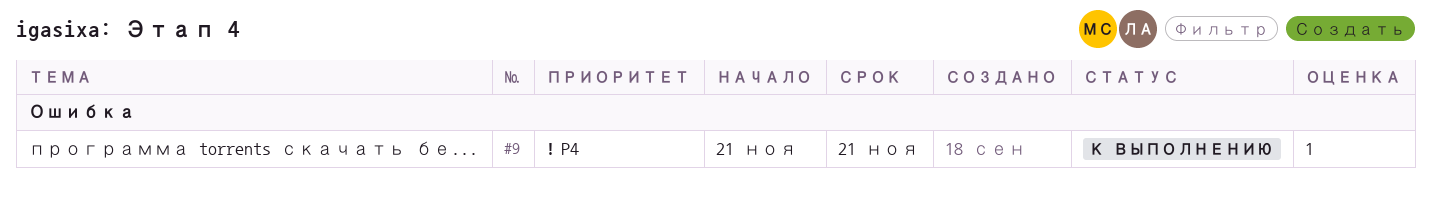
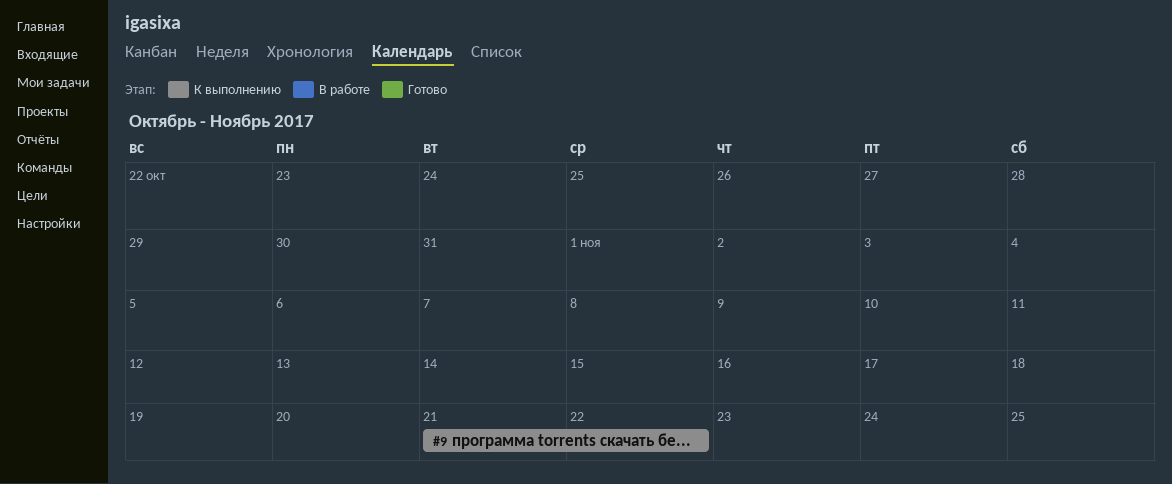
#9, due: Nov 21 -> Nov 22

